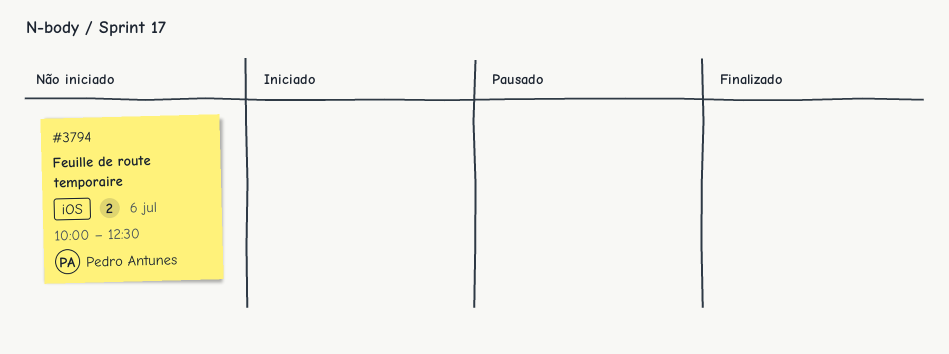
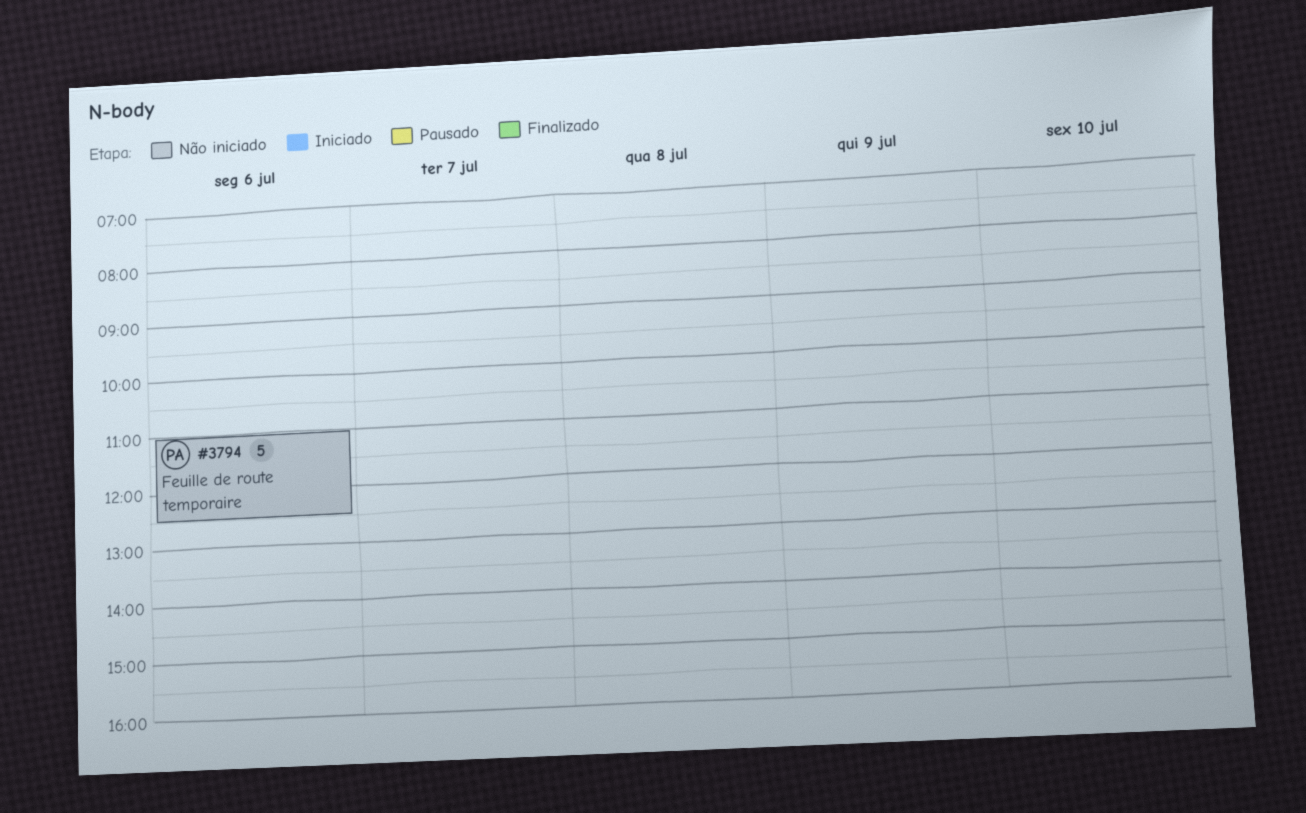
#3794, estimate: 2 -> 5
#3794, begins: 10:00 -> 11:00

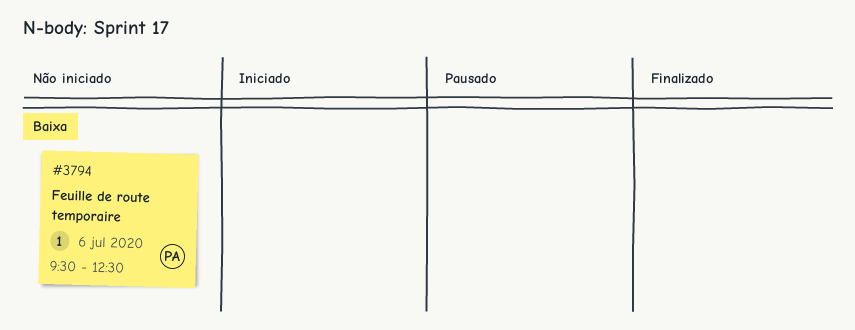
#3794, estimate: 5 -> 1
#3794, begins: 11:00 -> 09:30

